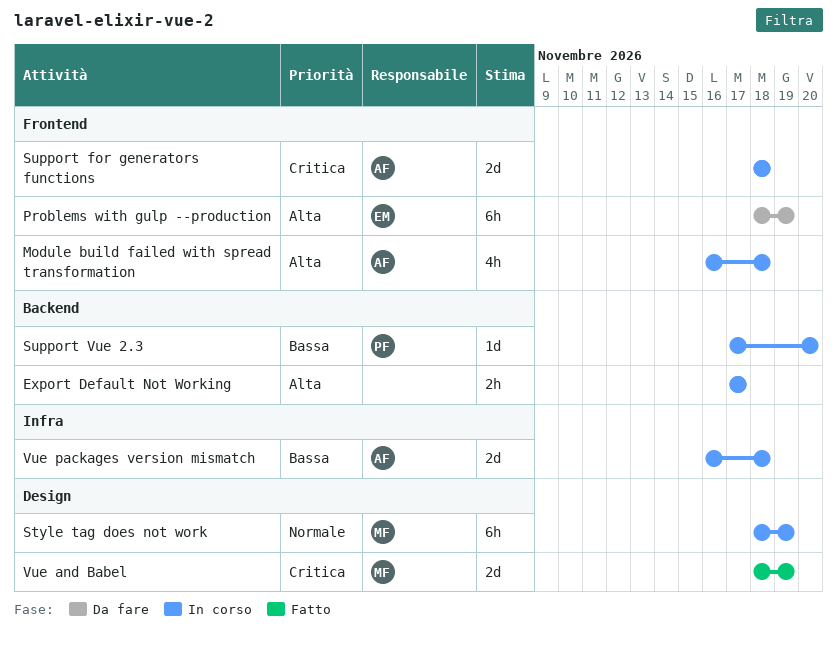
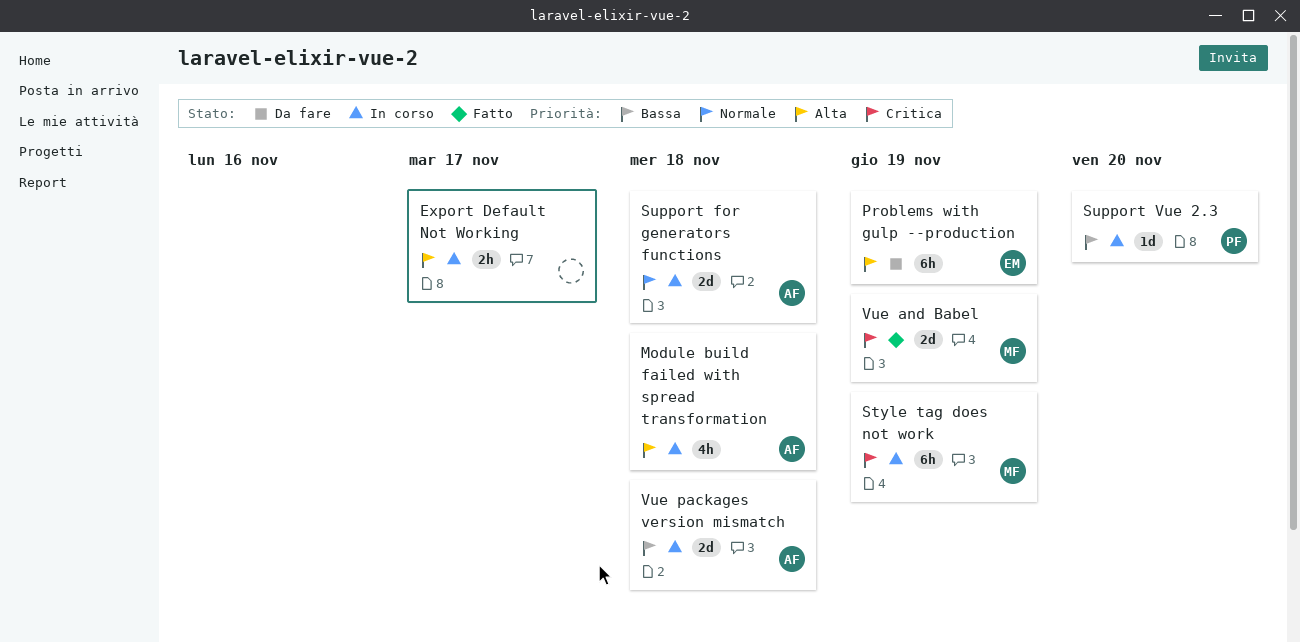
Style tag does not work, priority: Normale -> Critica
Support for generators functions, priority: Critica -> Normale

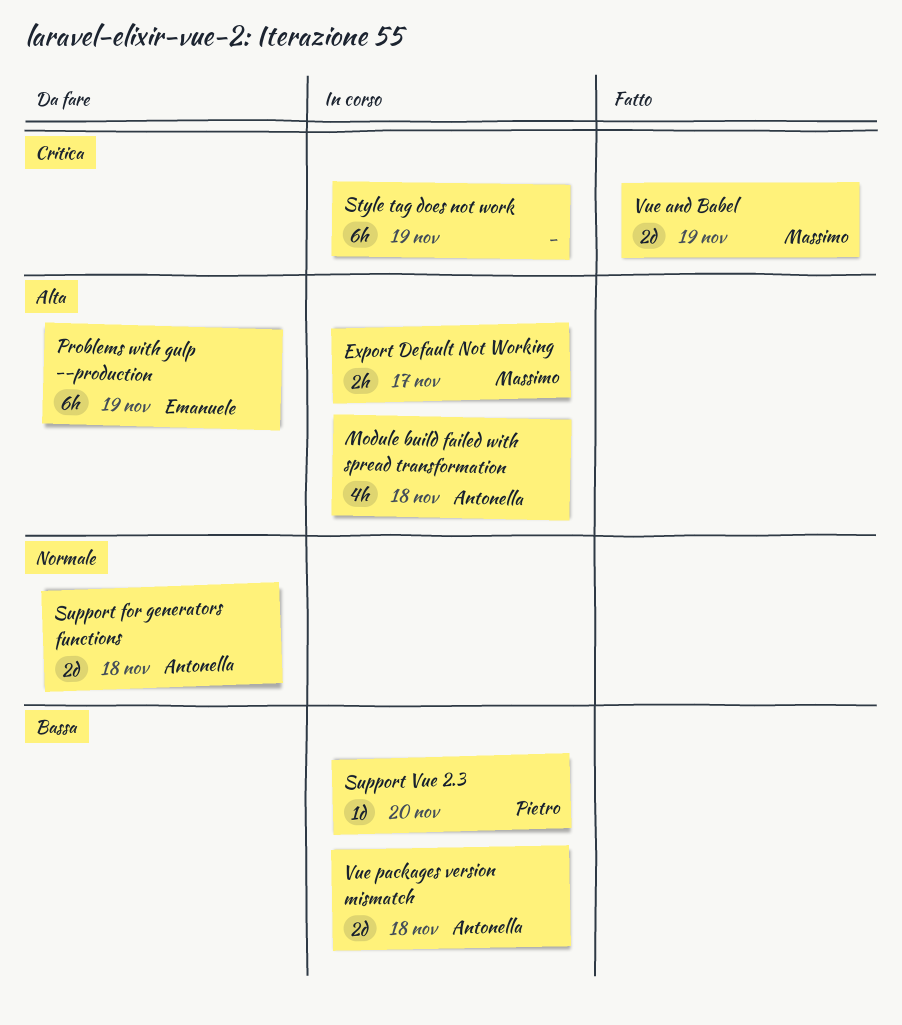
Export Default Not Working, owner: none -> Massimo
Style tag does not work, owner: Massimo -> none
Support for generators functions, status: In corso -> Da fare

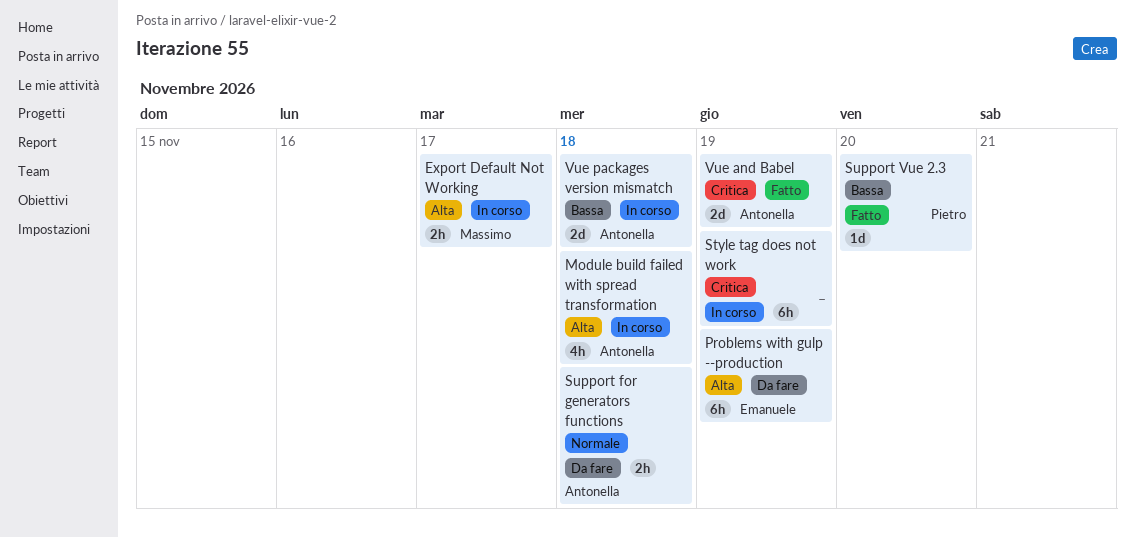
Support for generators functions, estimate: 2d -> 2h
Support Vue 2.3, status: In corso -> Fatto
Vue and Babel, owner: Massimo -> Antonella

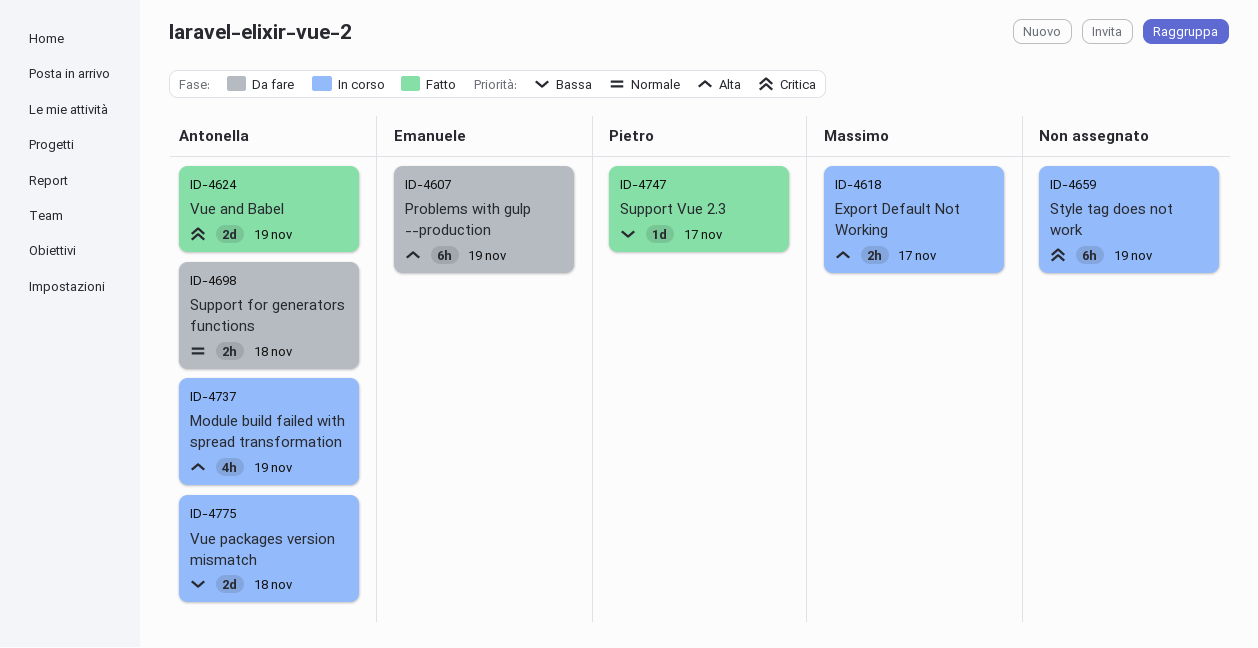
Module build failed with spread transformation, due: Nov 18 -> Nov 19
Support Vue 2.3, due: Nov 20 -> Nov 17

